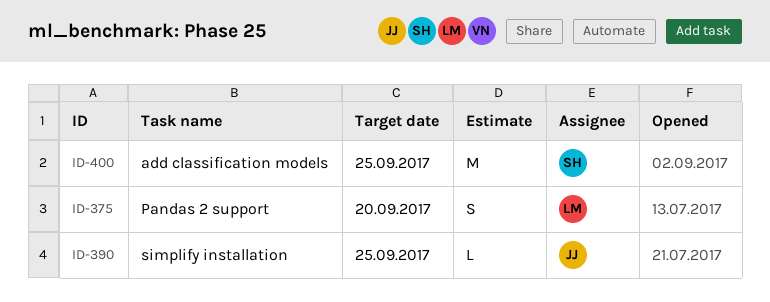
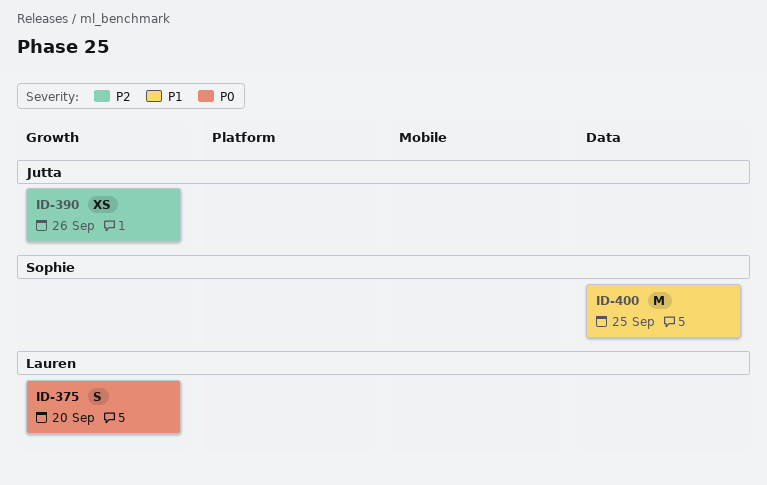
ID-390, estimate: L -> XS
ID-390, due: Sep 25 -> Sep 26

